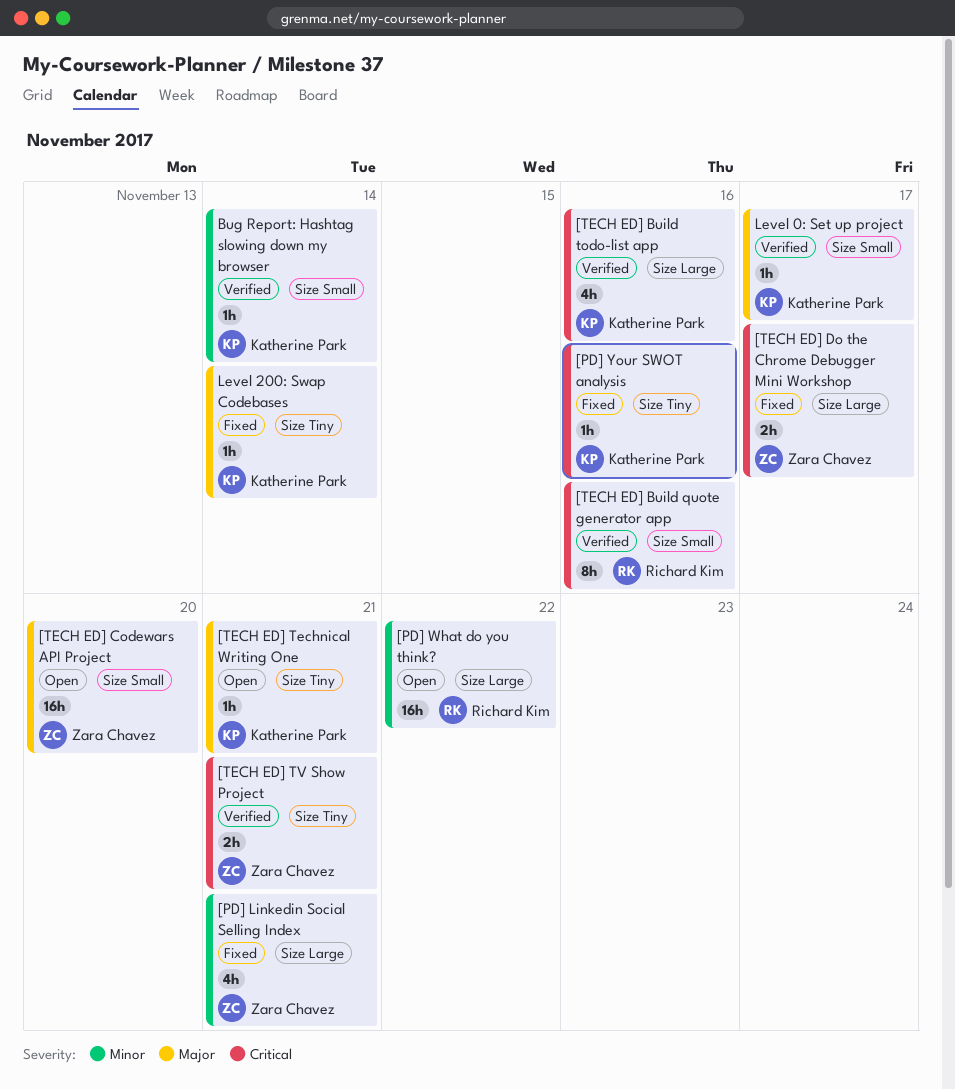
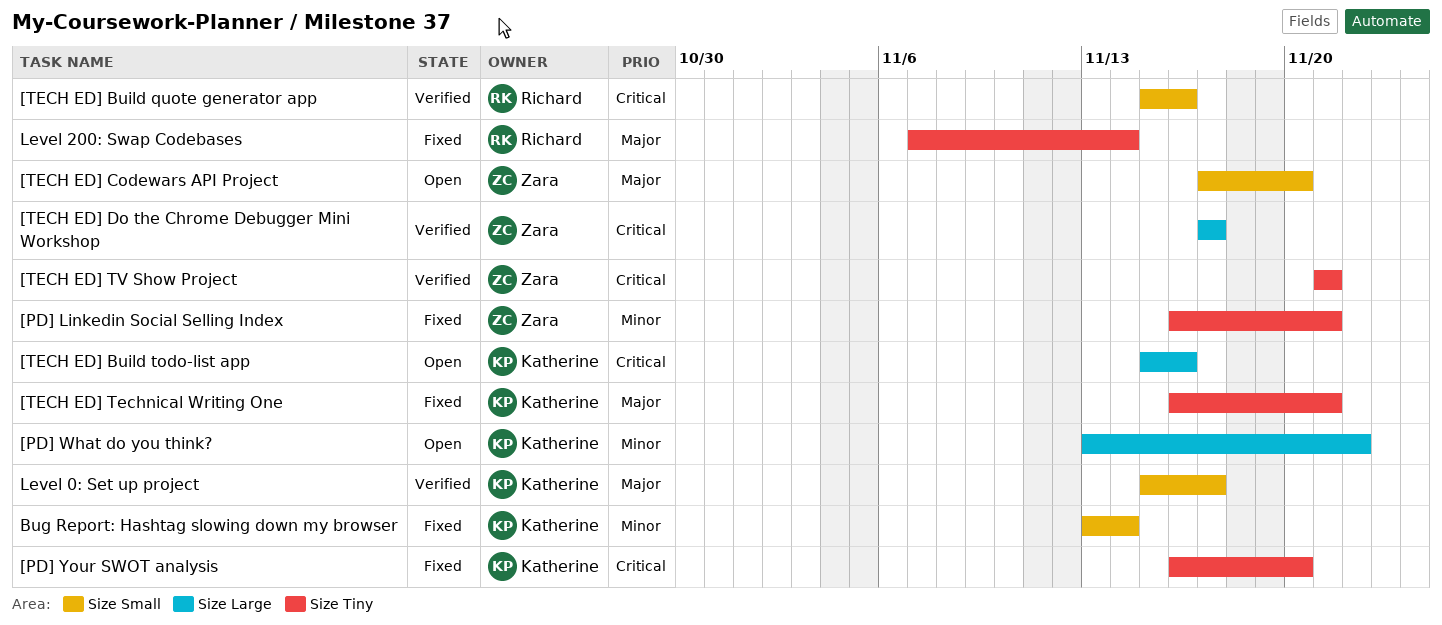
[PD] Linkedin Social Selling Index, label: Size Large -> Size Tiny
[PD] What do you think?, owner: Richard Kim -> Katherine Park
[PD] Your SWOT analysis, due: Nov 16 -> Nov 20
[TECH ED] Build todo-list app, status: Verified -> Open
[TECH ED] Do the Chrome Debugger Mini Workshop, status: Fixed -> Verified
[TECH ED] Technical Writing One, status: Open -> Fixed
Bug Report: Hashtag slowing down my browser, status: Verified -> Fixed
Level 200: Swap Codebases, owner: Katherine Park -> Richard Kim

